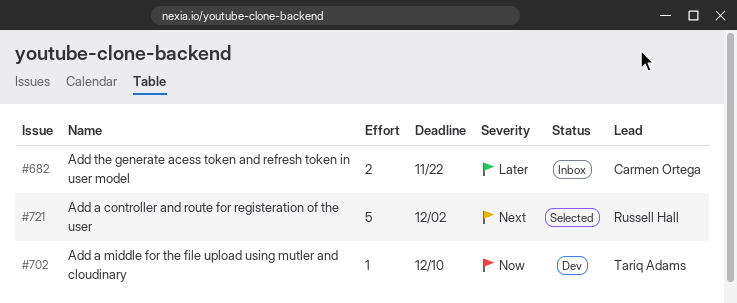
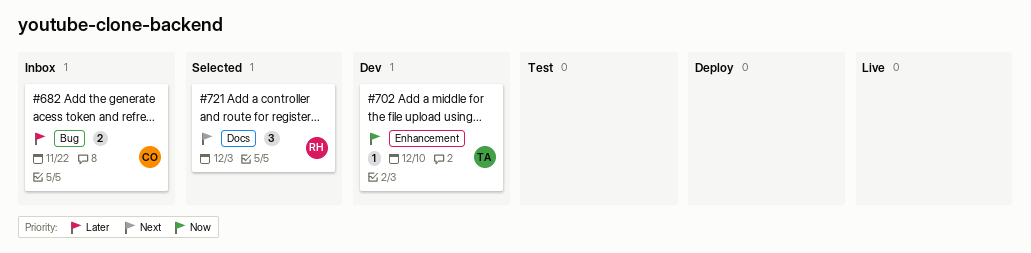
#721, estimate: 5 -> 3
#721, due: Dec 2 -> Dec 3

